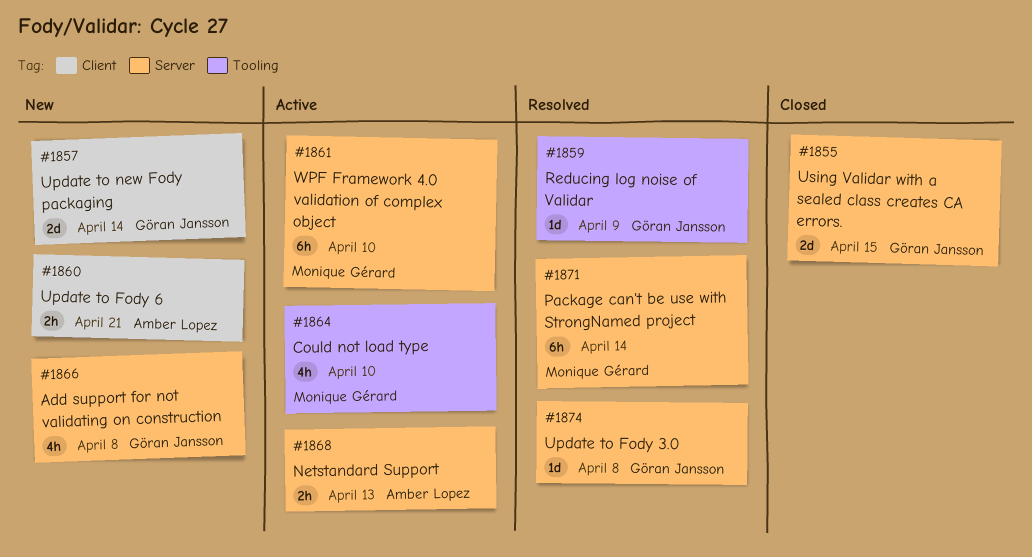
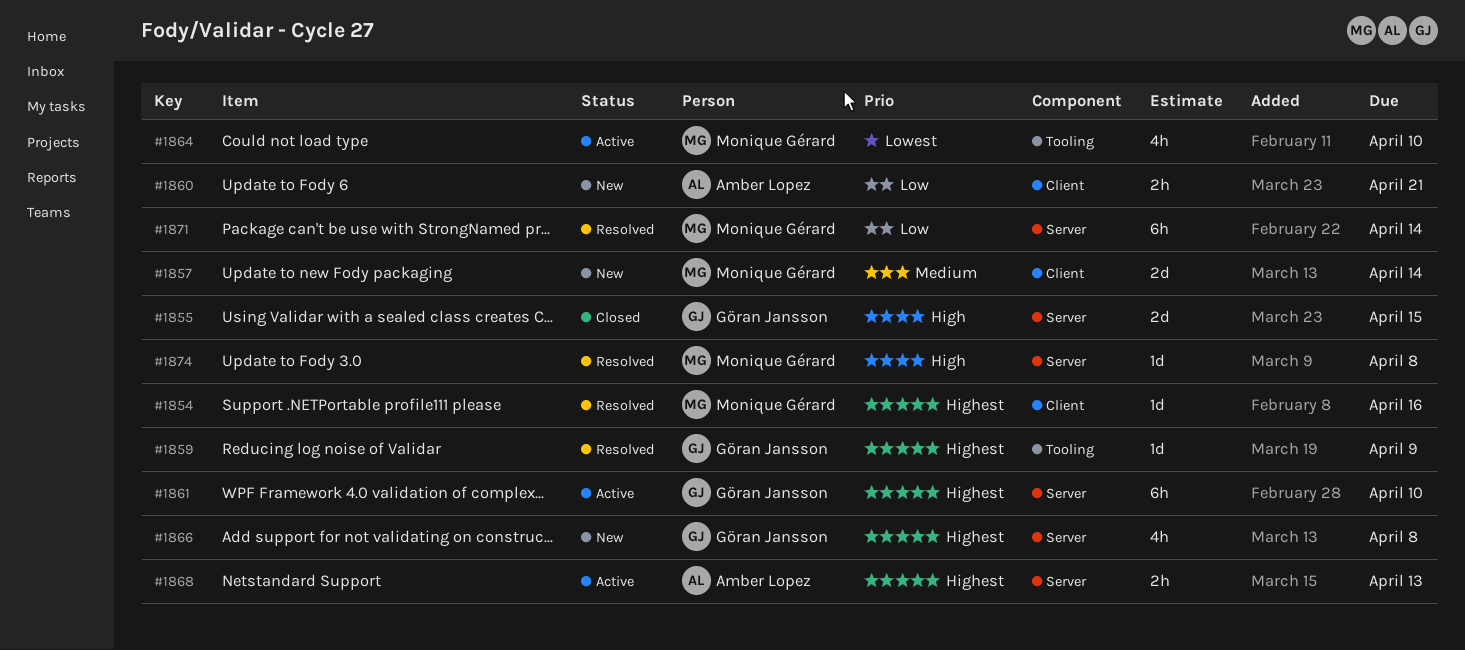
#1854: none -> present
#1857, owner: Göran Jansson -> Monique Gérard
#1861, owner: Monique Gérard -> Göran Jansson
#1874, owner: Göran Jansson -> Monique Gérard

